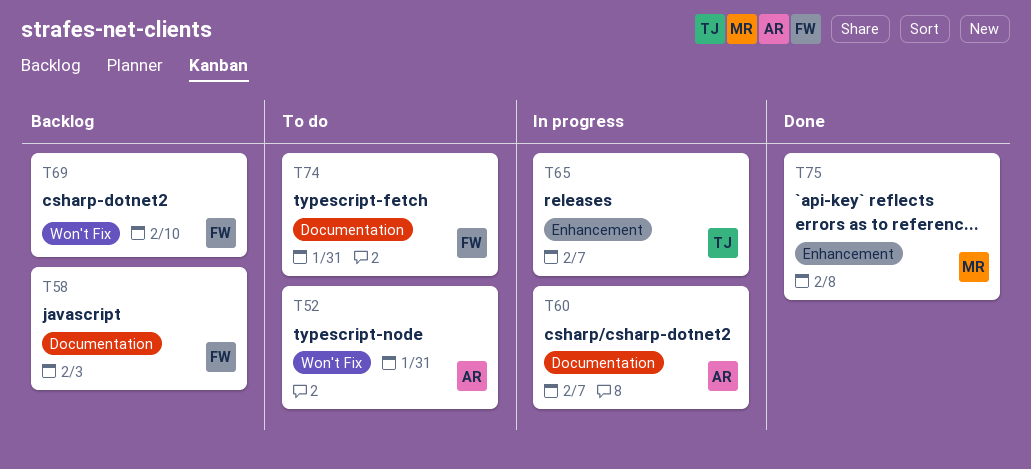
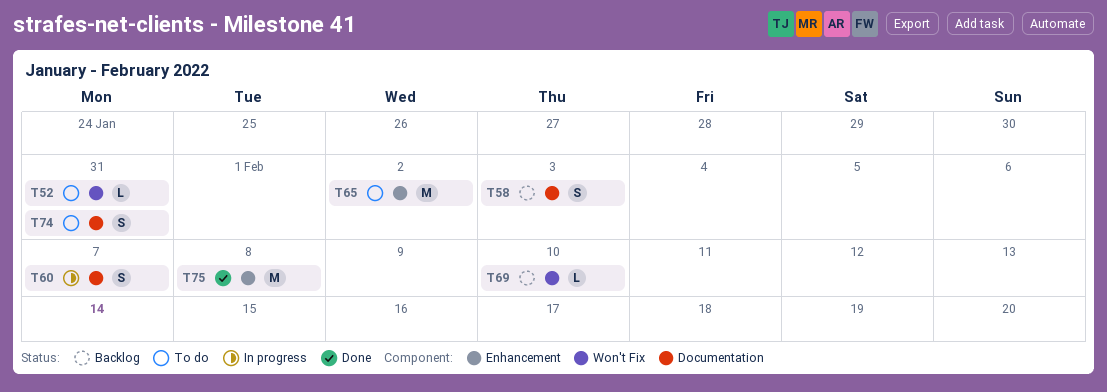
T65, status: In progress -> To do
T65, due: Feb 7 -> Feb 2

